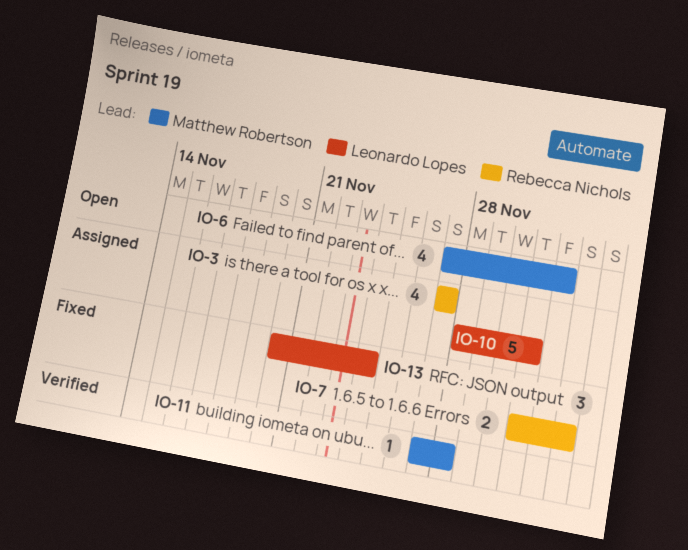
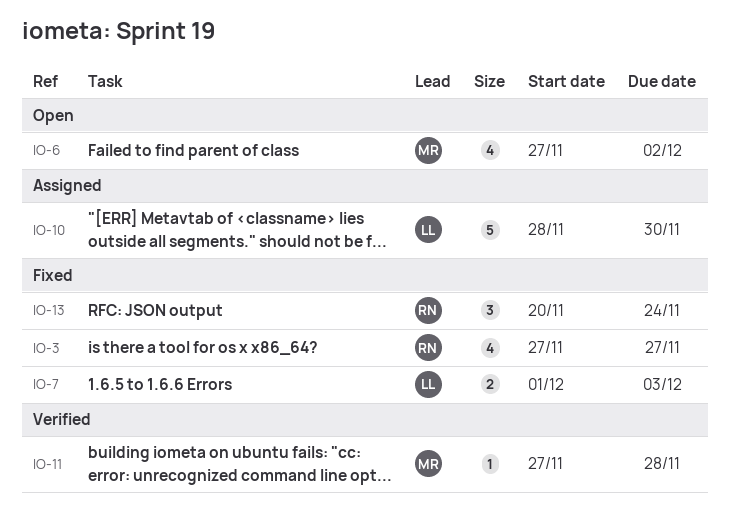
IO-3, status: Assigned -> Fixed
IO-7, owner: Rebecca Nichols -> Leonardo Lopes
IO-10, due: Dec 1 -> Nov 30
IO-13, owner: Leonardo Lopes -> Rebecca Nichols

